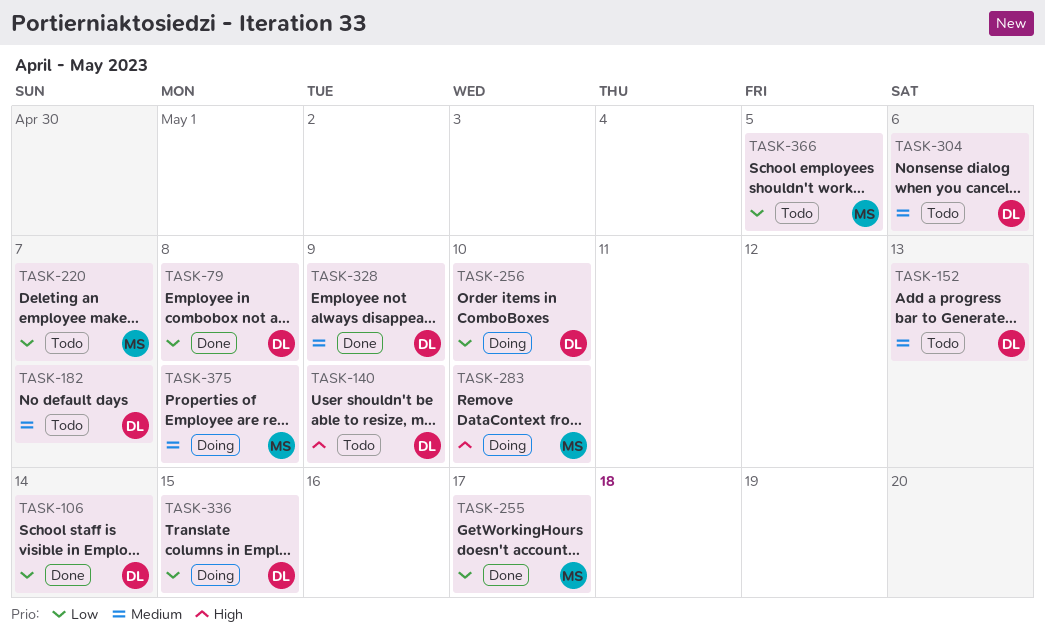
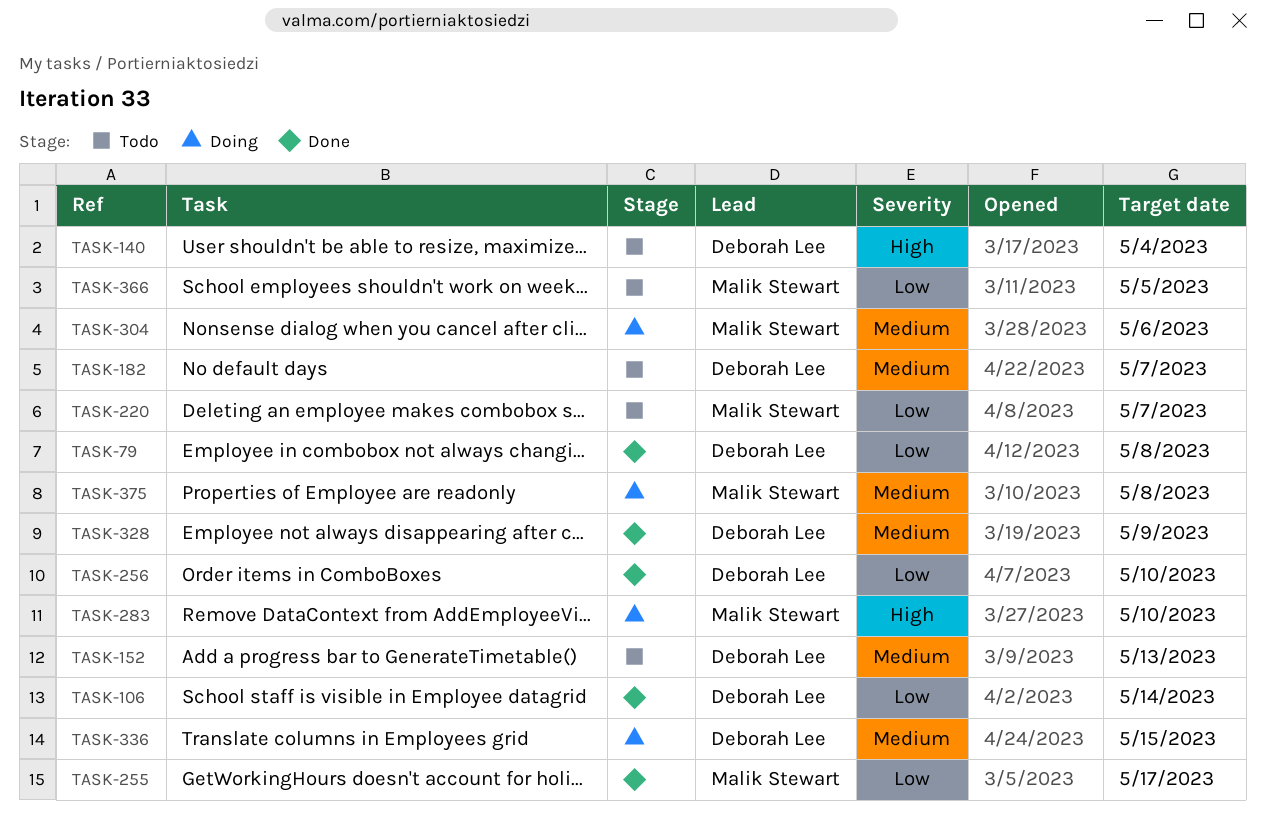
TASK-140, due: May 9 -> May 4
TASK-256, status: Doing -> Done
TASK-304, status: Todo -> Doing
TASK-304, owner: Deborah Lee -> Malik Stewart
TASK-336, priority: Low -> Medium

